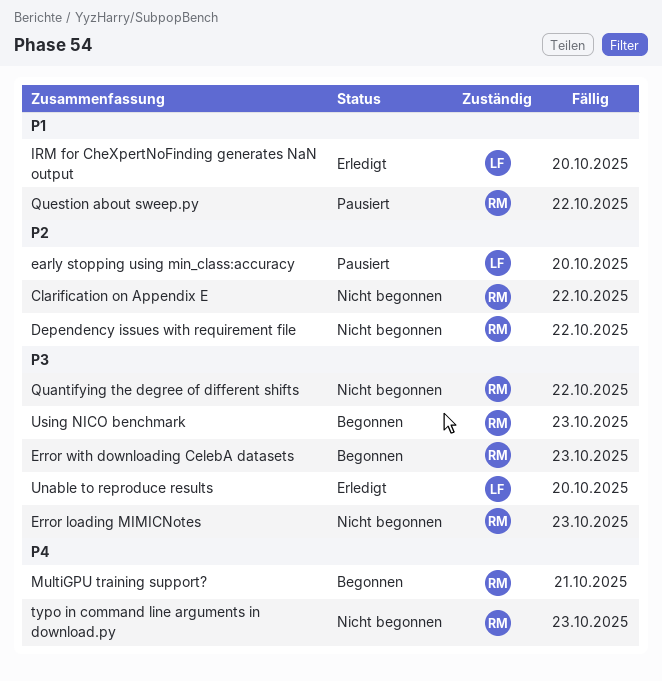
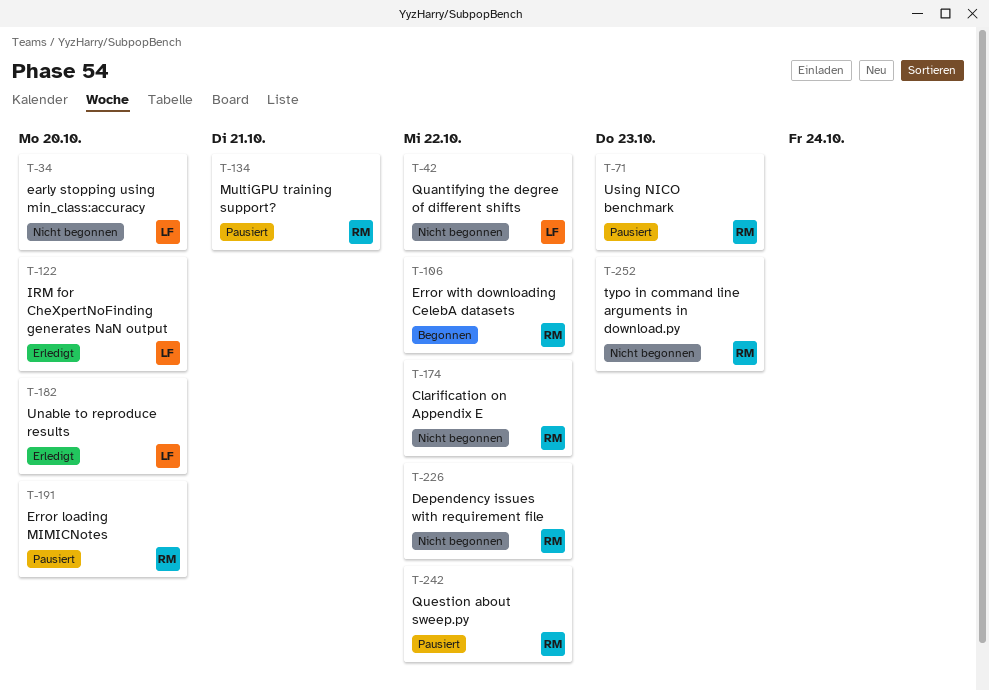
early stopping using min_class:accuracy, status: Pausiert -> Nicht begonnen
Error loading MIMICNotes, status: Nicht begonnen -> Pausiert
Error loading MIMICNotes, due: Oct 23 -> Oct 20
Error with downloading CelebA datasets, due: Oct 23 -> Oct 22
MultiGPU training support?, status: Begonnen -> Pausiert
Quantifying the degree of different shifts, owner: RM -> LF
Using NICO benchmark, status: Begonnen -> Pausiert

